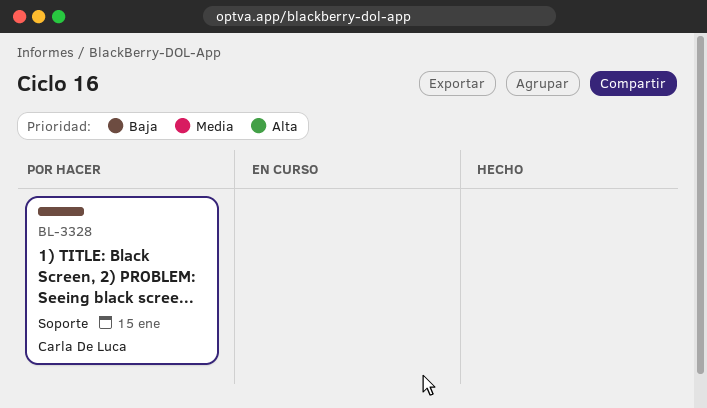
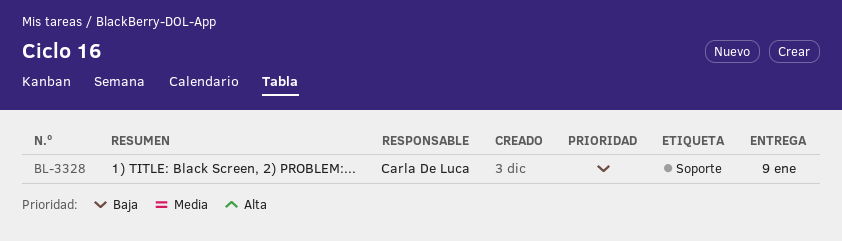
BL-3328, due: Jan 15 -> Jan 9

